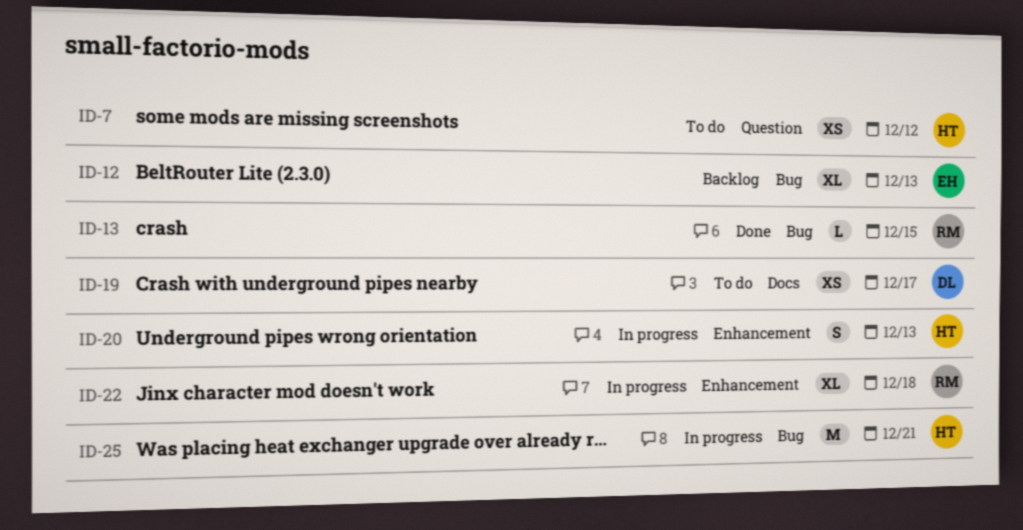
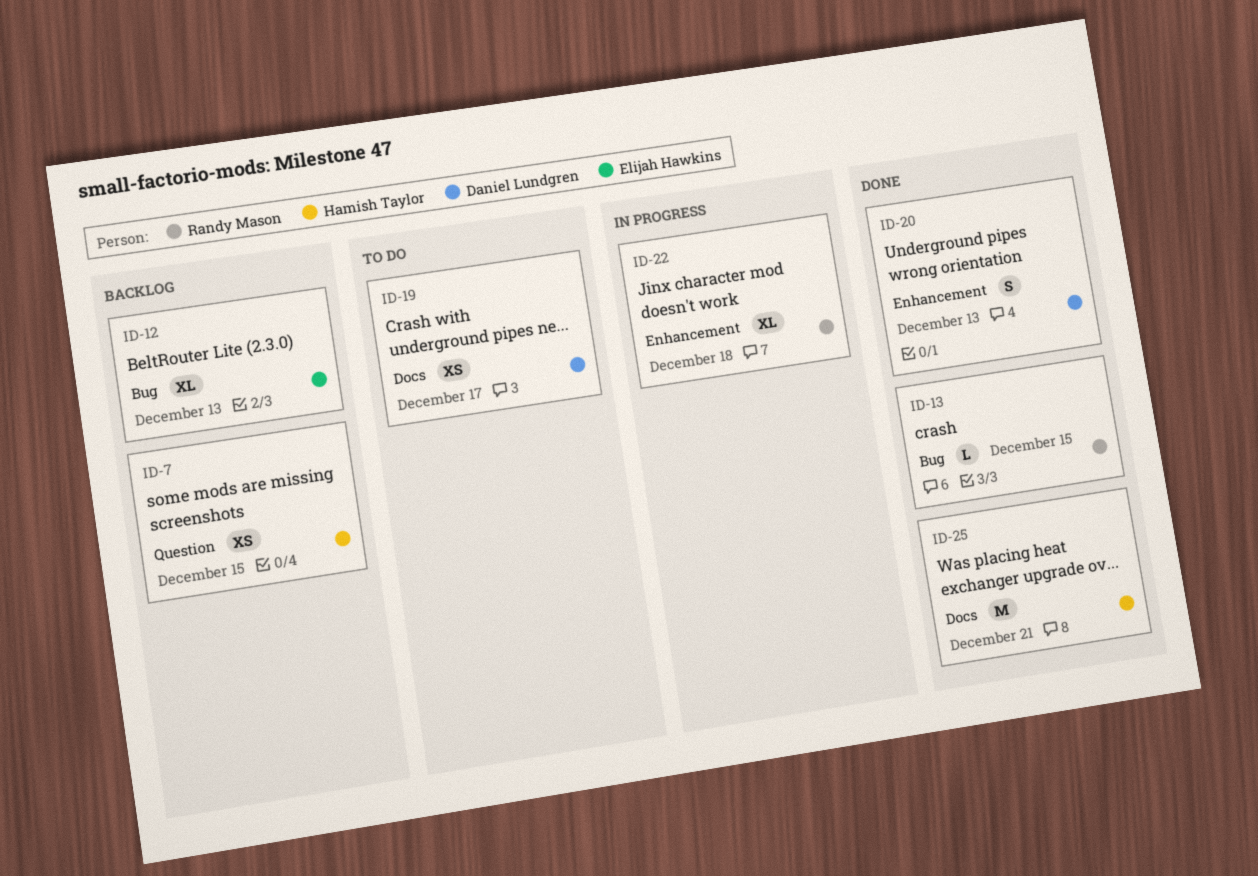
ID-7, status: To do -> Backlog
ID-7, due: Dec 12 -> Dec 15
ID-20, status: In progress -> Done
ID-20, owner: Hamish Taylor -> Daniel Lundgren
ID-25, status: In progress -> Done
ID-25, label: Bug -> Docs

